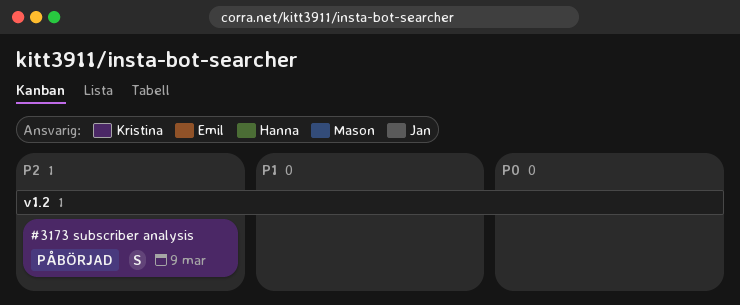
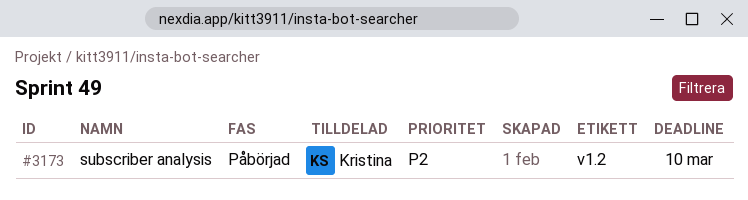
#3173, due: Mar 9 -> Mar 10

